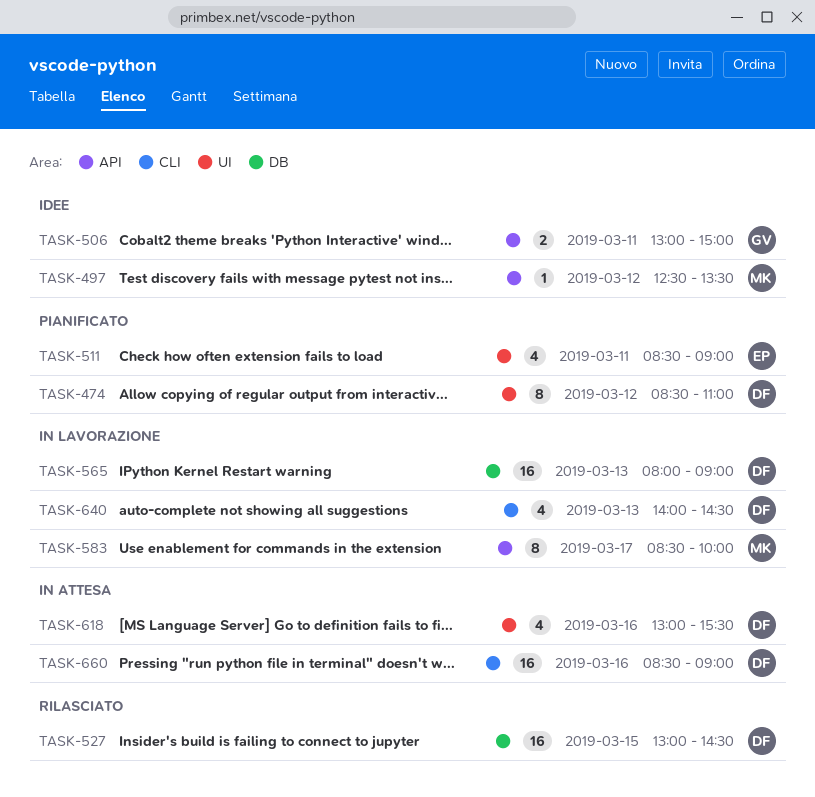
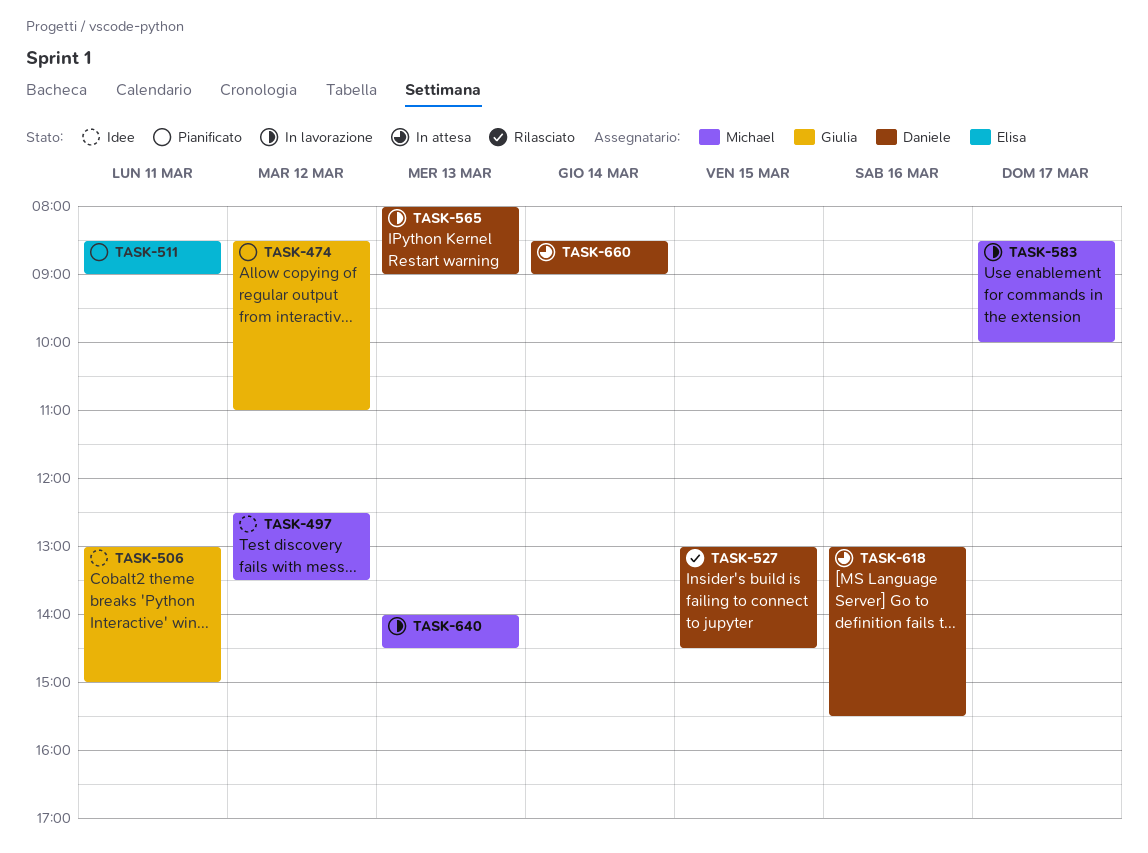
TASK-474, owner: Daniele -> Giulia
TASK-640, owner: Daniele -> Michael
TASK-660, day: Mar 16 -> Mar 14

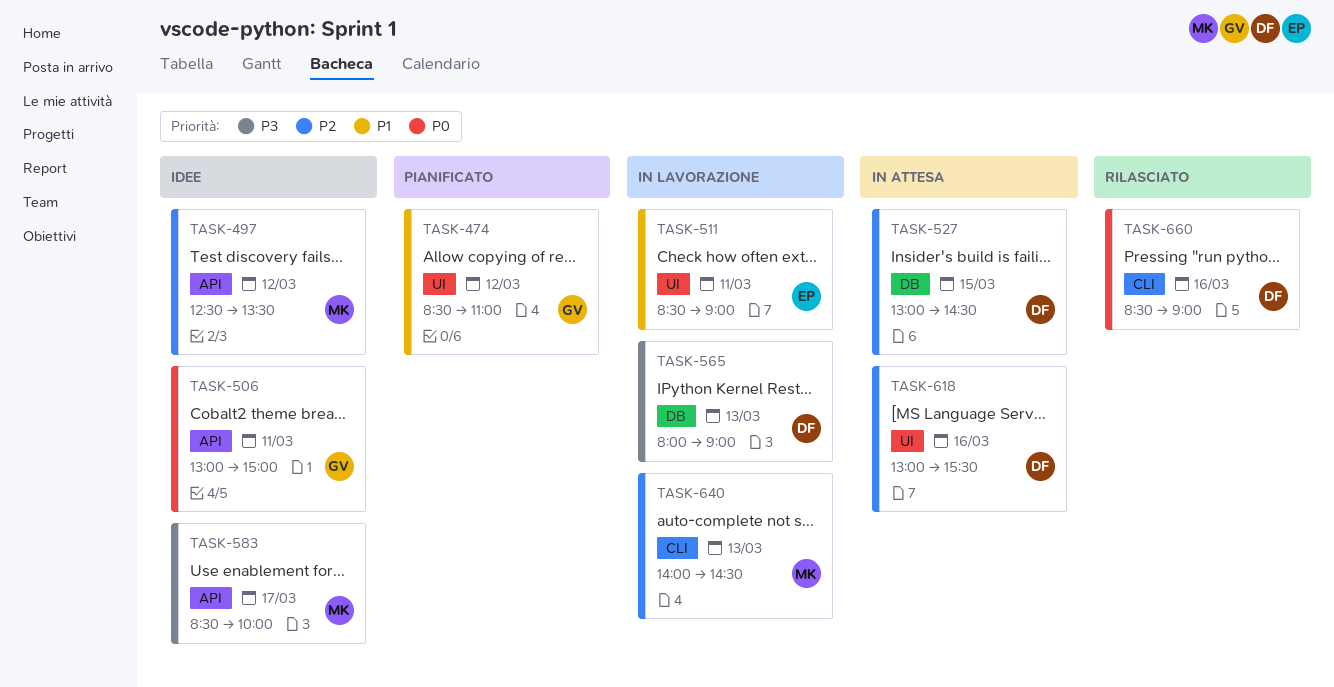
TASK-511, status: Pianificato -> In lavorazione
TASK-527, status: Rilasciato -> In attesa
TASK-583, status: In lavorazione -> Idee
TASK-660, status: In attesa -> Rilasciato
TASK-660, day: Mar 14 -> Mar 16

